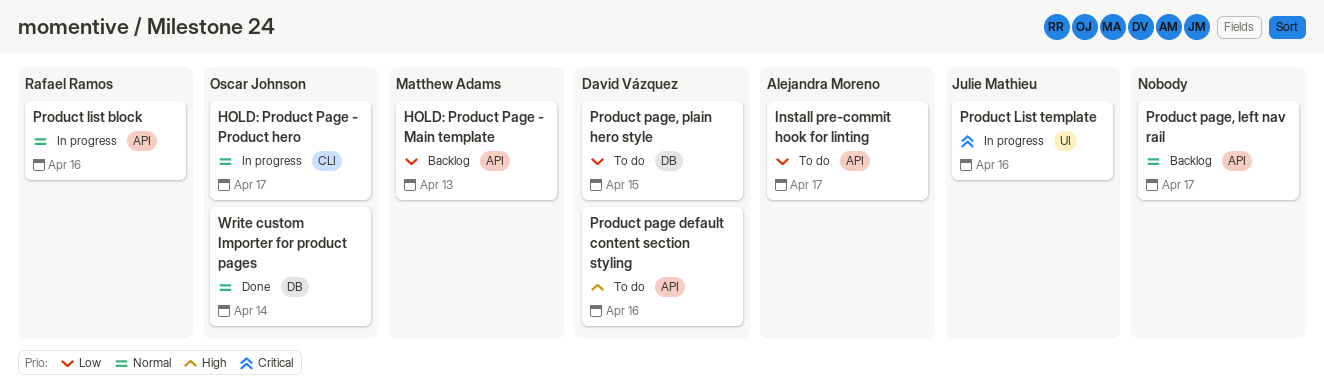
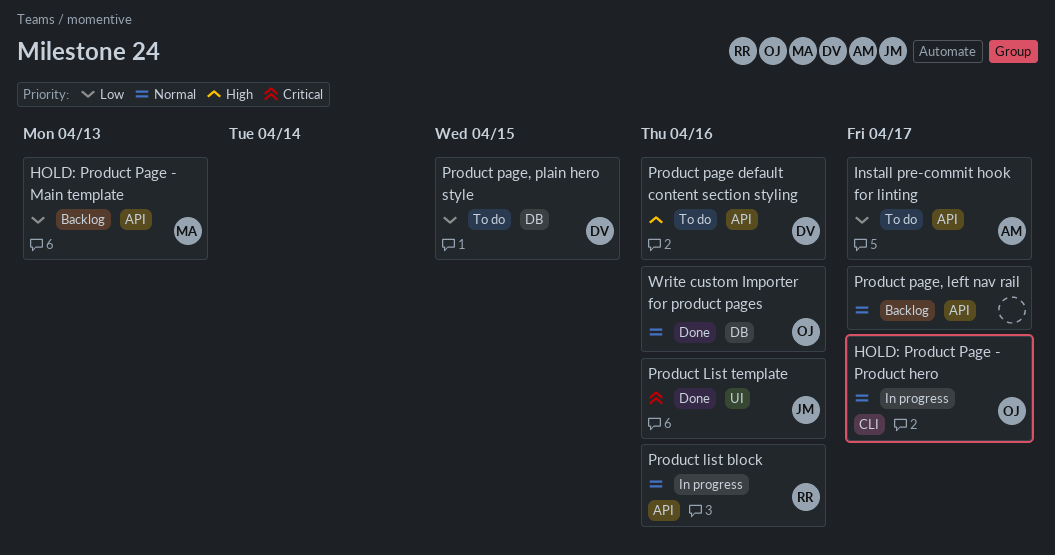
Product List template, status: In progress -> Done
Write custom Importer for product pages, due: Apr 14 -> Apr 16

